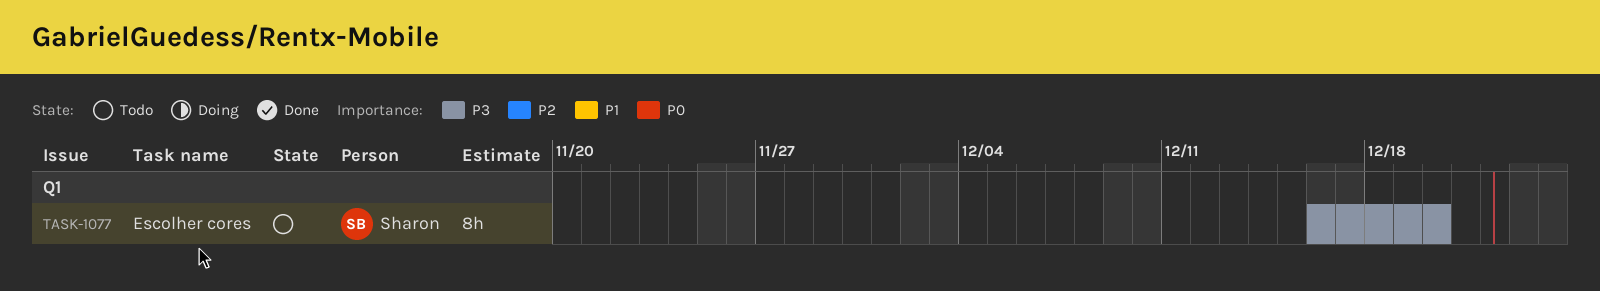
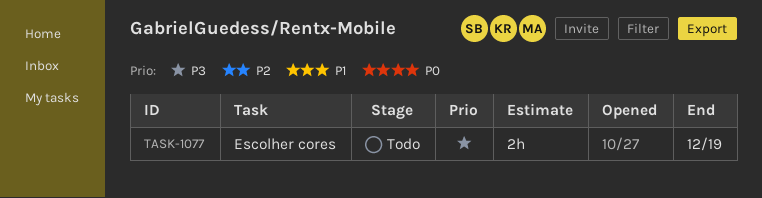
TASK-1077, estimate: 8h -> 2h
TASK-1077, due: Dec 20 -> Dec 19

